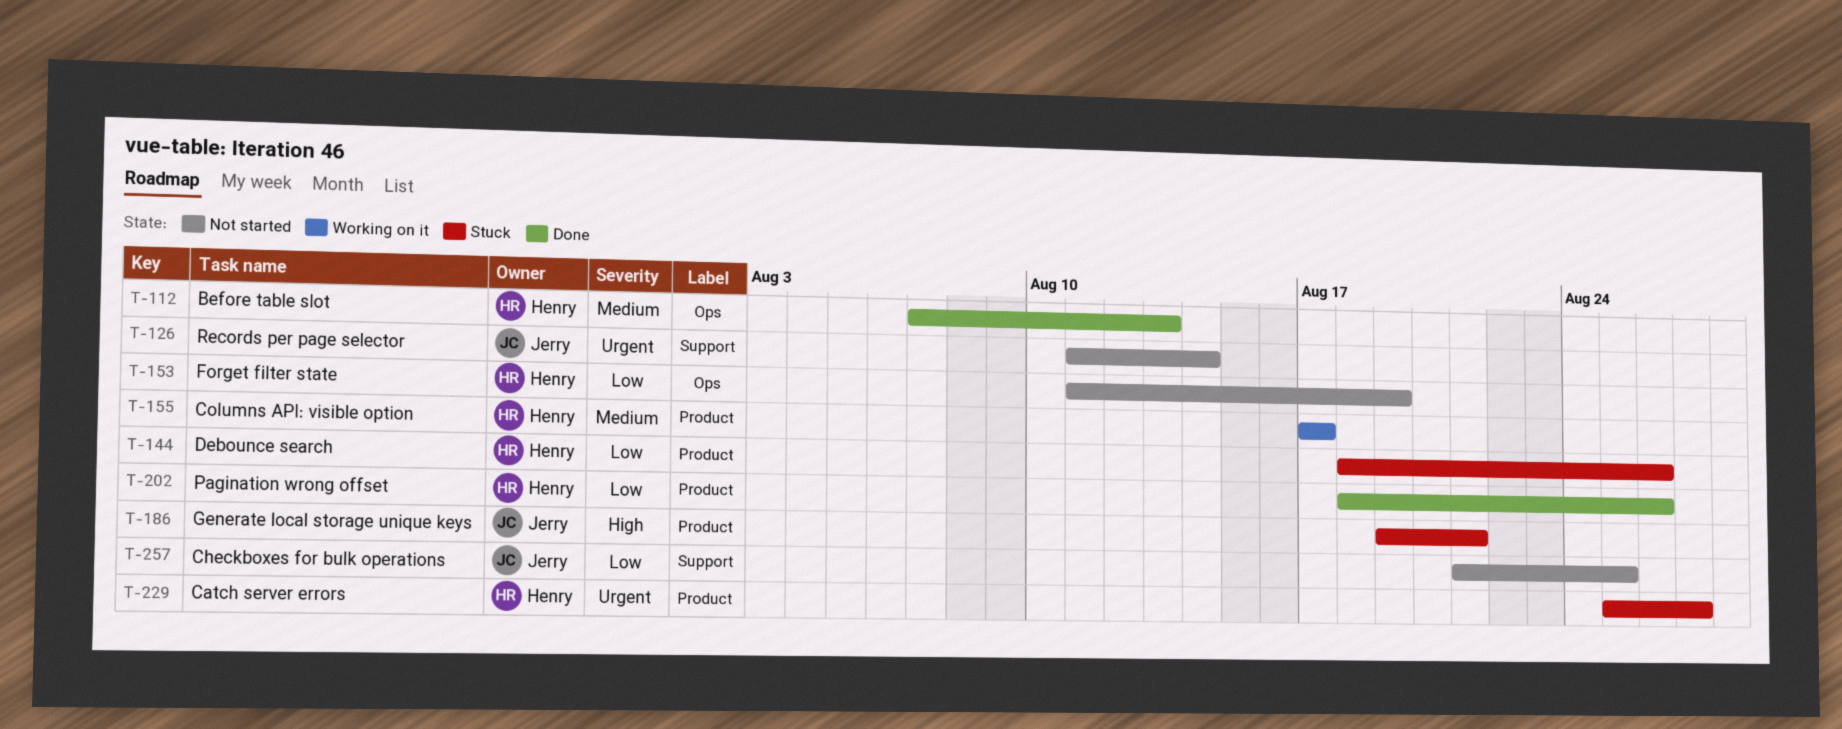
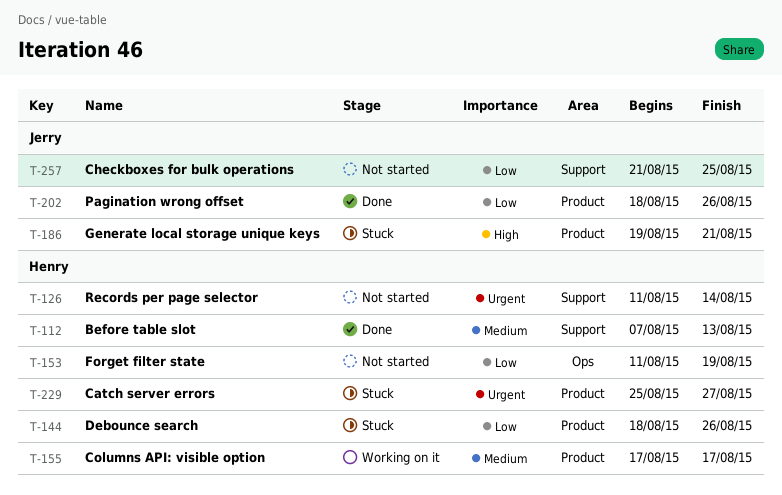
T-112, label: Ops -> Support
T-126, owner: Jerry -> Henry
T-202, owner: Henry -> Jerry

